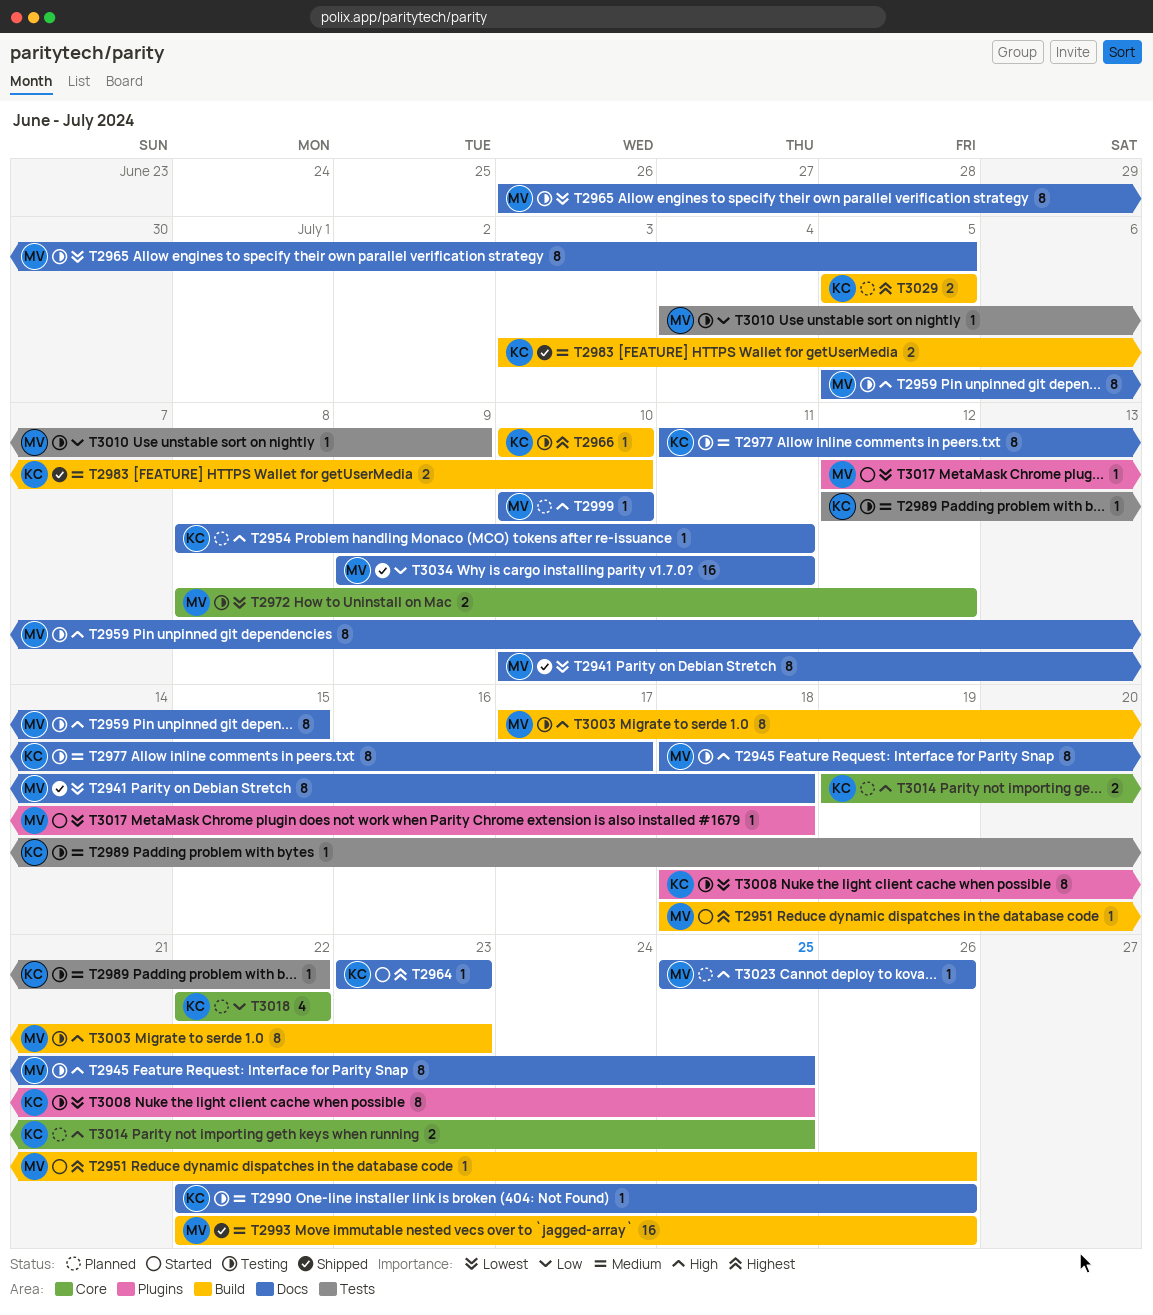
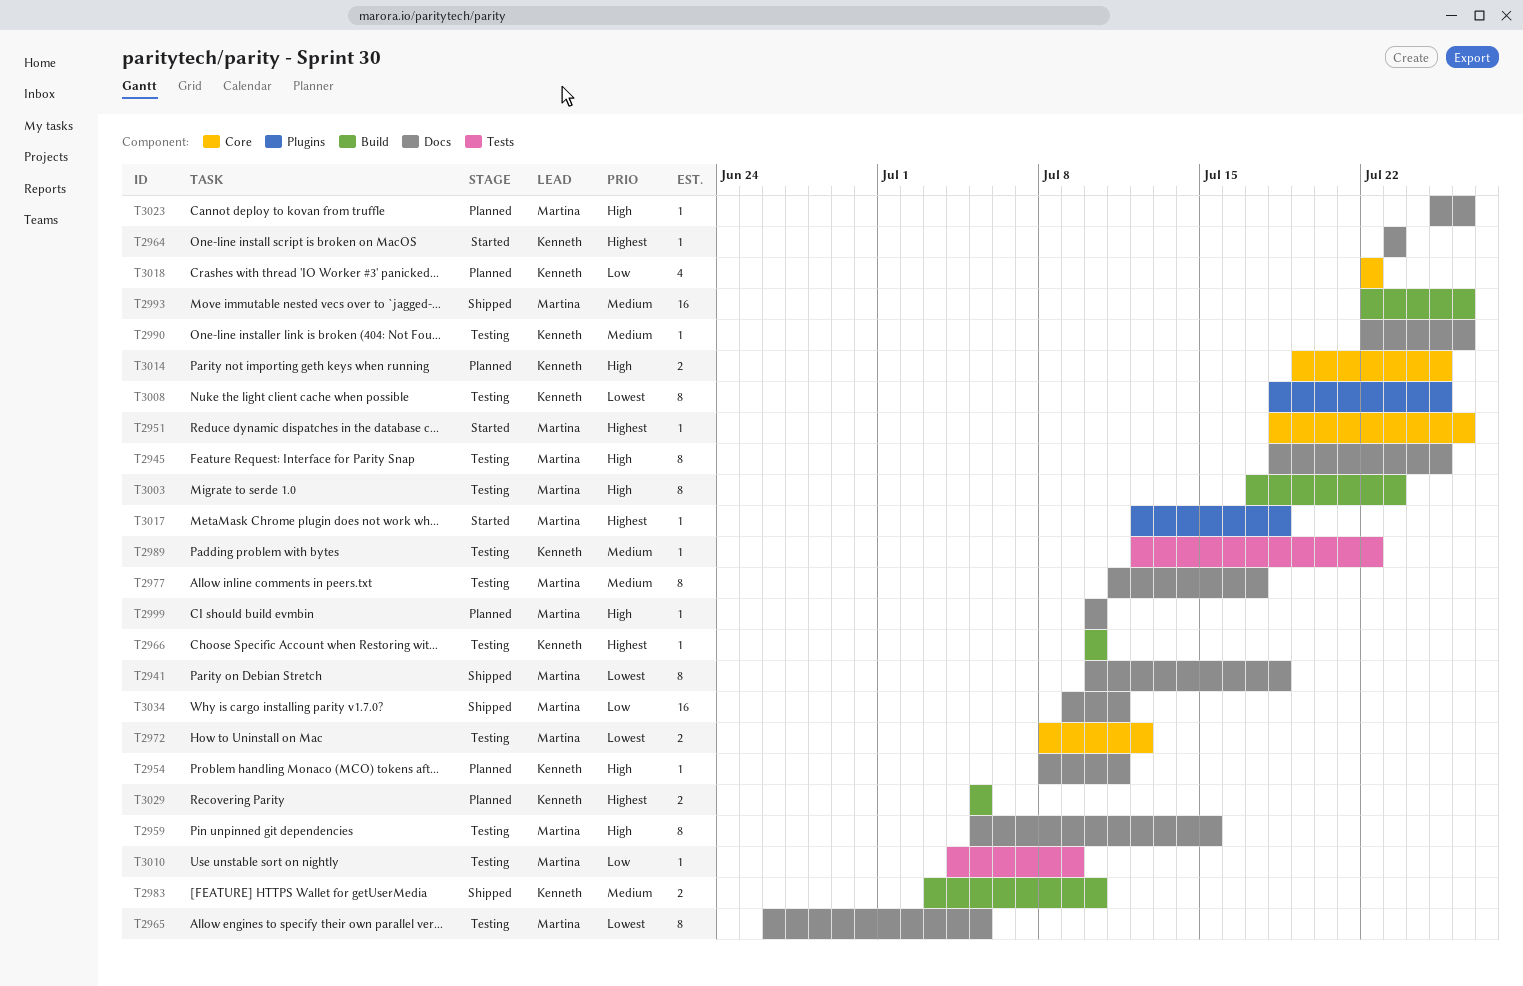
T2951, label: Build -> Core
T2977, owner: Kenneth -> Martina
T3017, priority: Lowest -> Highest

